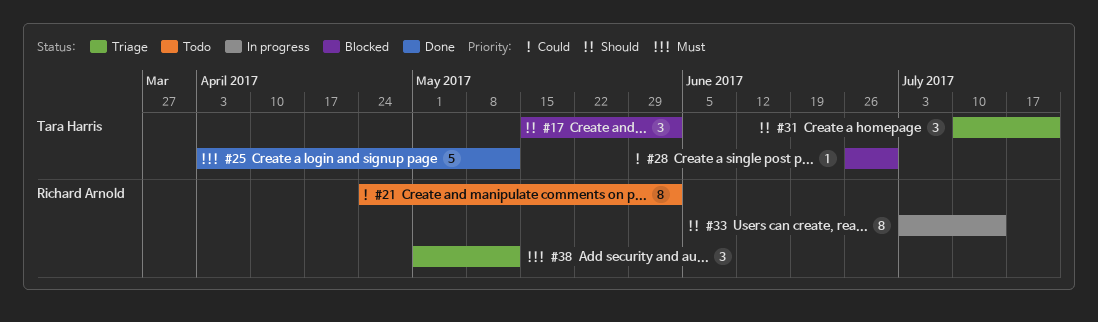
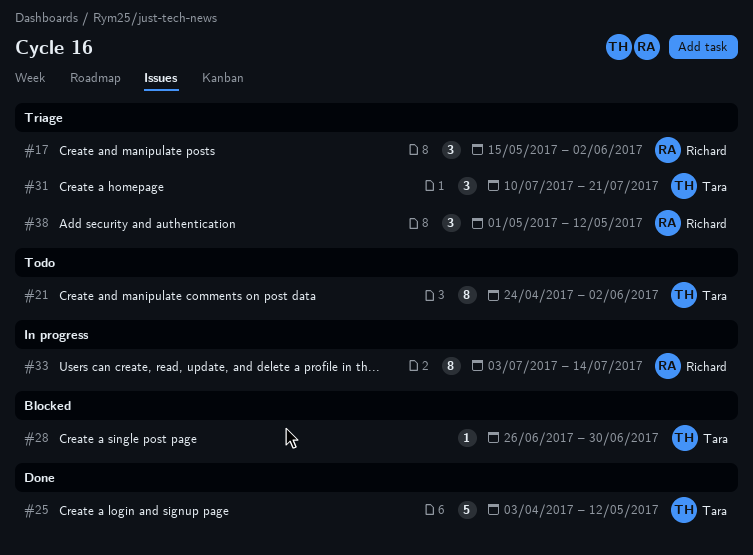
#17, status: Blocked -> Triage
#17, owner: Tara Harris -> Richard Arnold
#21, owner: Richard Arnold -> Tara Harris

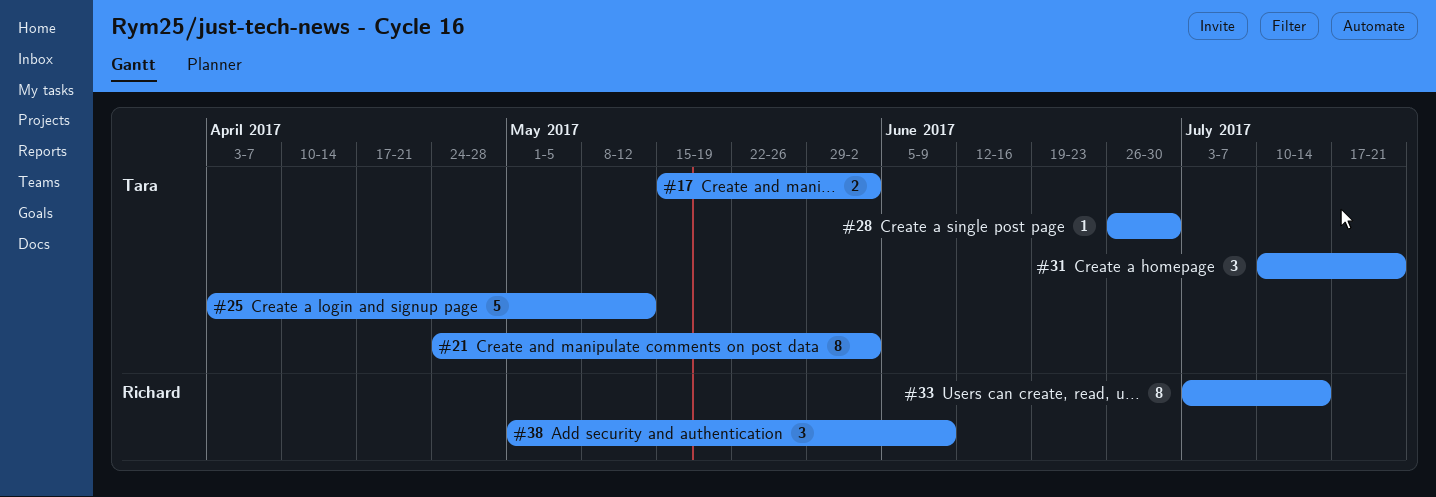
#17, owner: Richard -> Tara
#17, estimate: 3 -> 2
#38, due: May 12 -> Jun 9

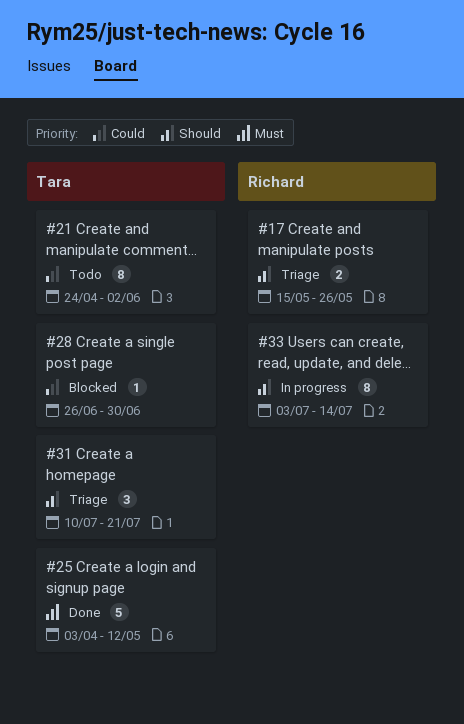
#17, owner: Tara -> Richard
#17, due: Jun 2 -> May 26
#38: present -> none

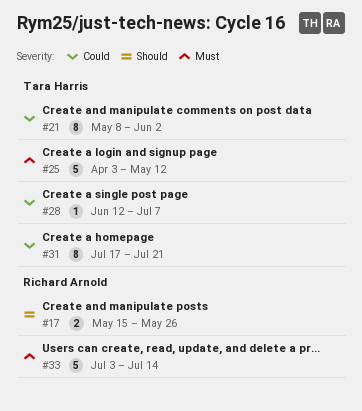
#21, start: Apr 24 -> May 8
#28, start: Jun 26 -> Jun 12
#28, due: Jun 30 -> Jul 7
#31, priority: Should -> Could
#31, estimate: 3 -> 8
#31, start: Jul 10 -> Jul 17
#33, priority: Should -> Must
#33, estimate: 8 -> 5

